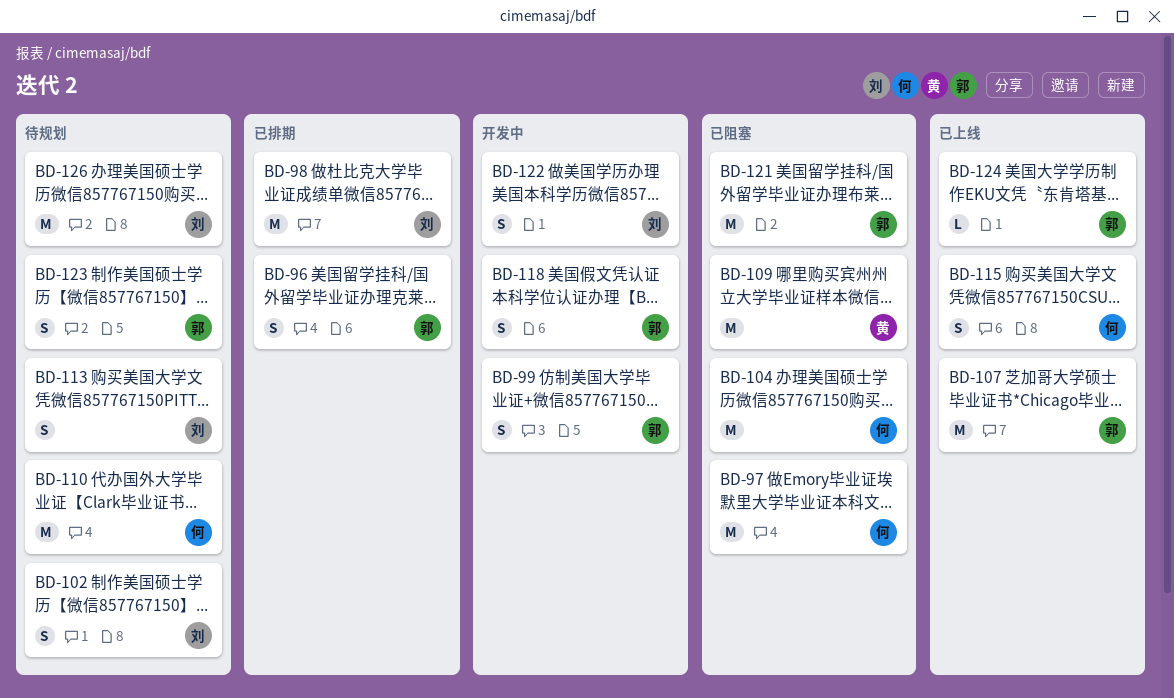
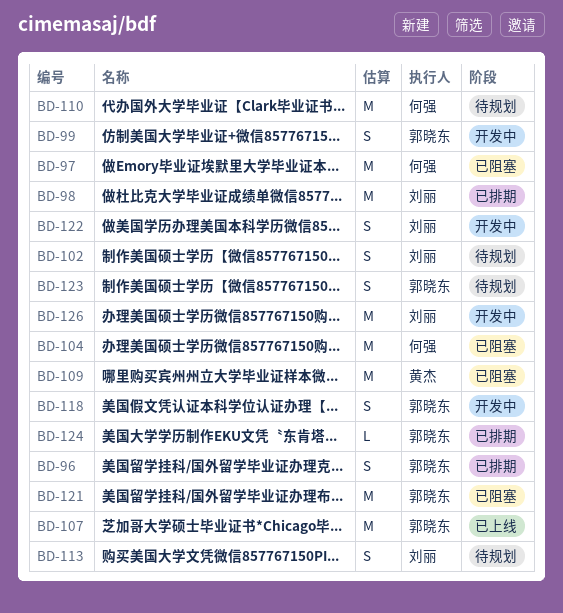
BD-115: present -> none
BD-124, status: 已上线 -> 已排期
BD-126, status: 待规划 -> 开发中

